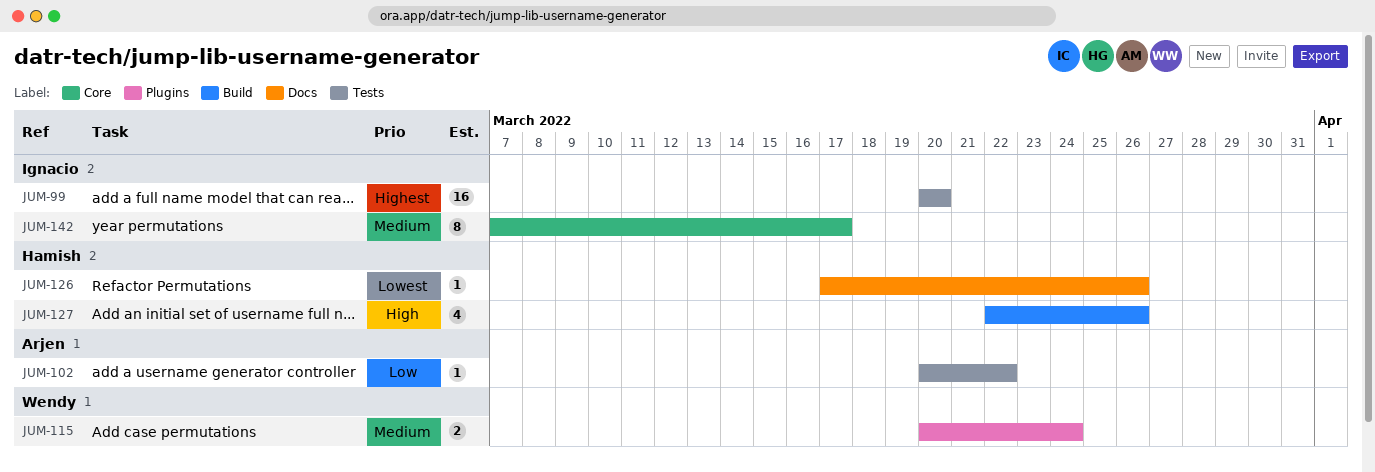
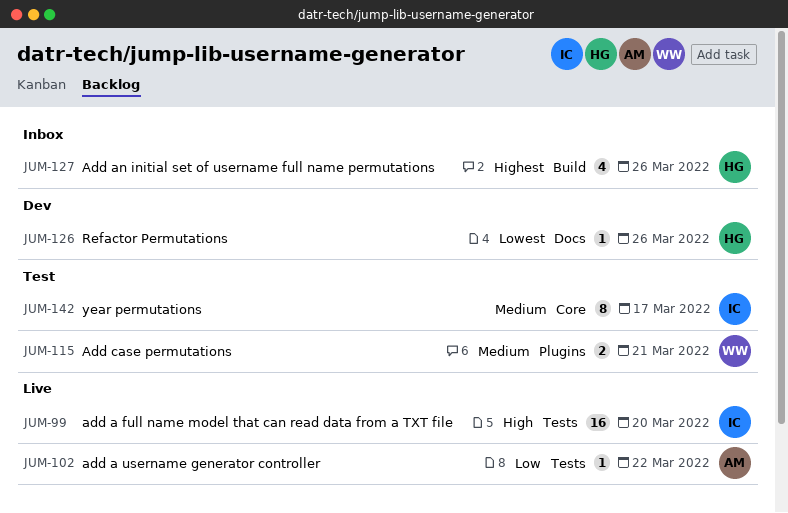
JUM-99, priority: Highest -> High
JUM-115, due: Mar 24 -> Mar 21
JUM-127, priority: High -> Highest

